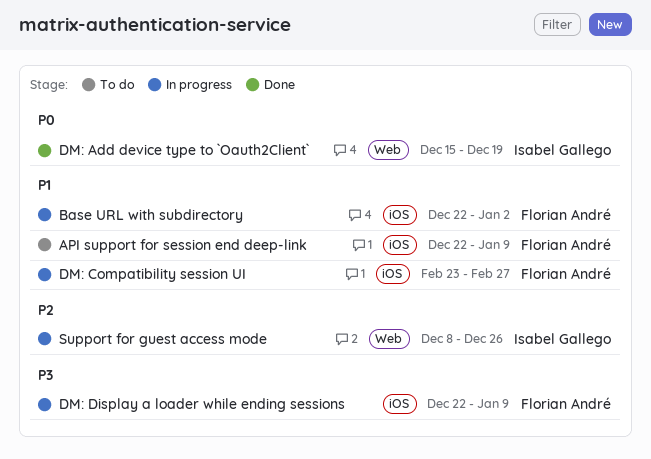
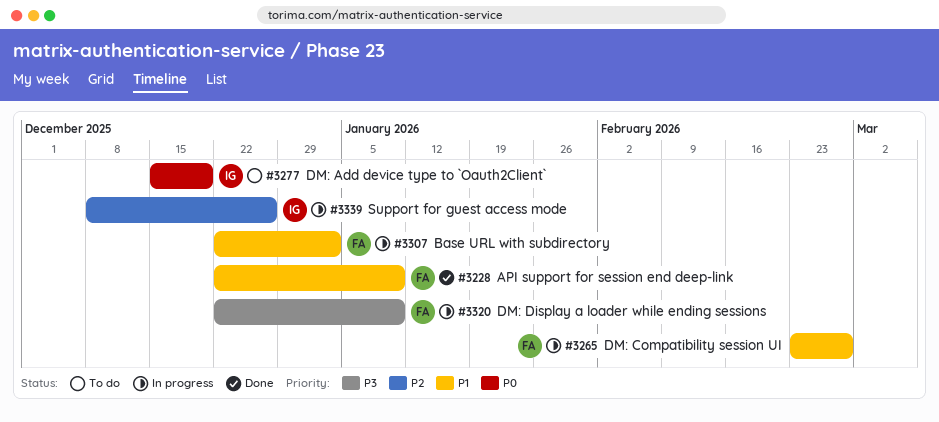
API support for session end deep-link, status: To do -> Done
DM: Add device type to `Oauth2Client`, status: Done -> To do

